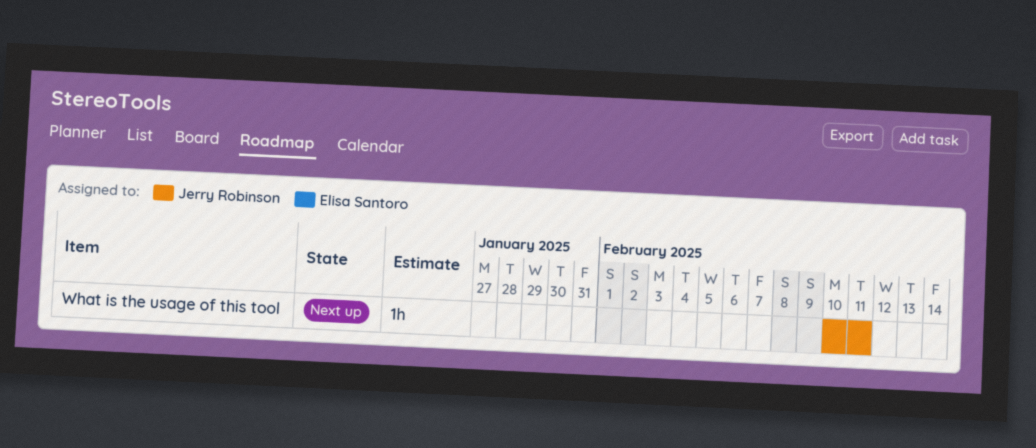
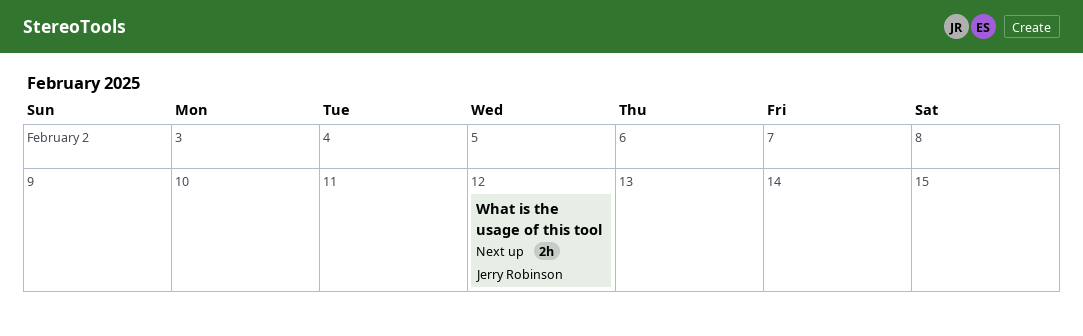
What is the usage of this tool, estimate: 1h -> 2h
What is the usage of this tool, due: Feb 11 -> Feb 12

